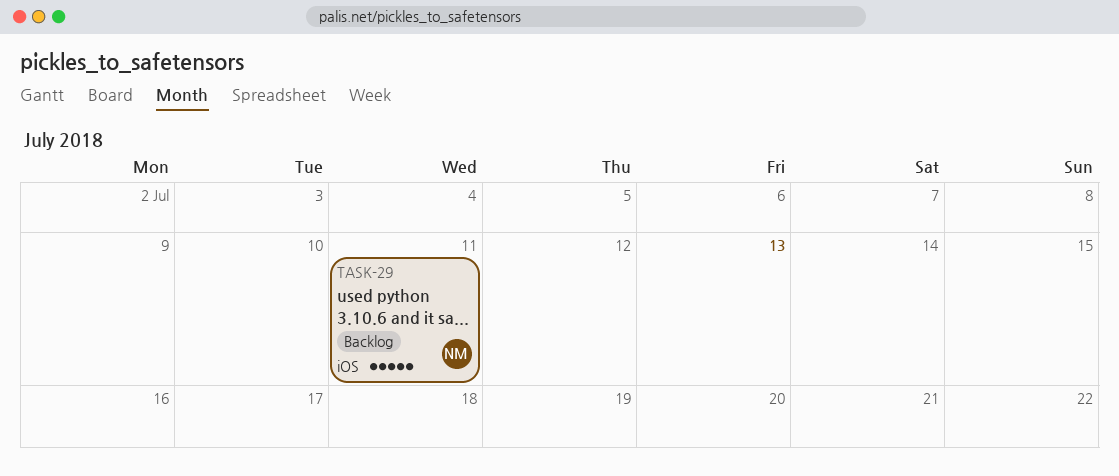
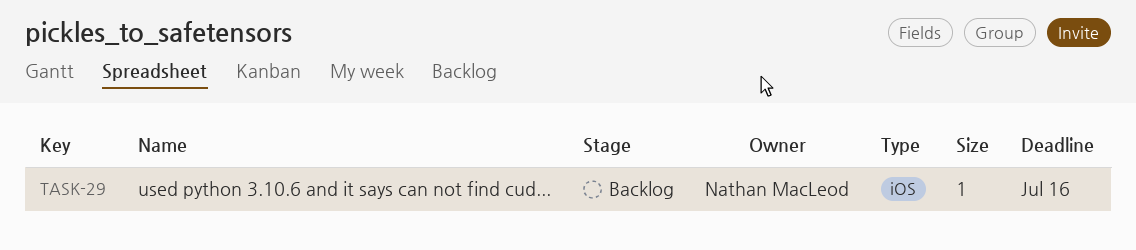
TASK-29, estimate: 5 -> 1
TASK-29, due: Jul 11 -> Jul 16

